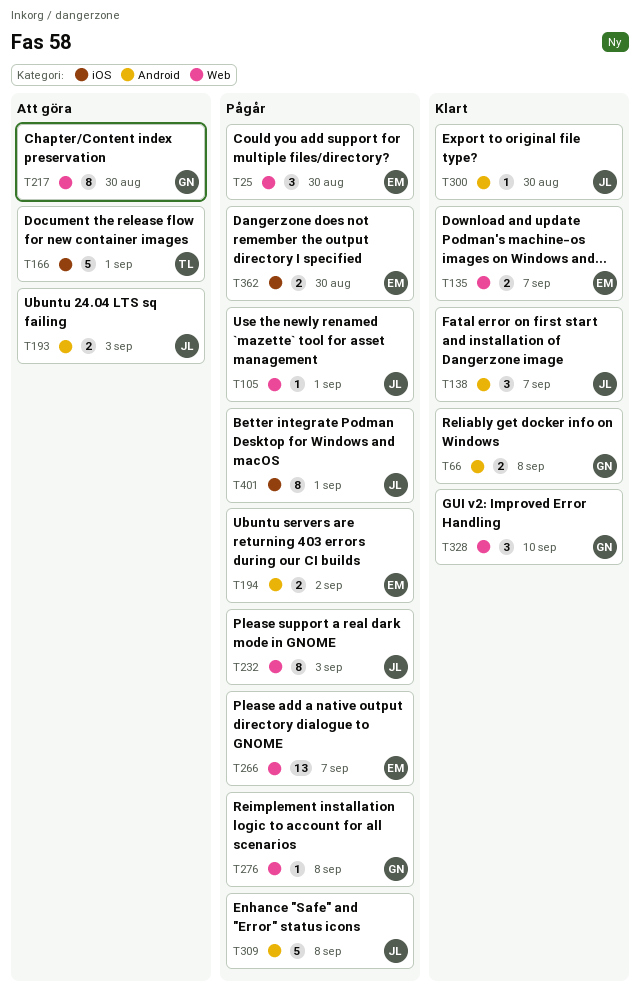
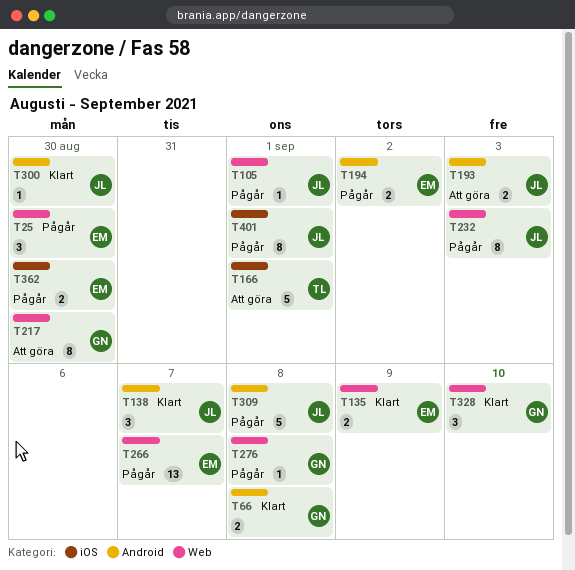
T135, due: Sep 7 -> Sep 9

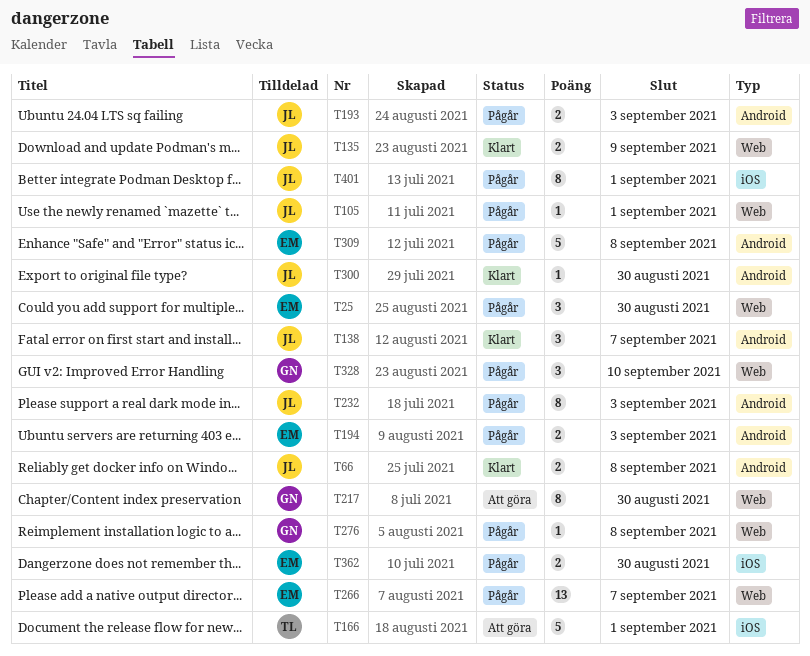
T66, owner: GN -> JL
T135, owner: EM -> JL
T193, status: Att göra -> Pågår
T194, due: Sep 2 -> Sep 3
T232, label: Web -> Android
T309, owner: JL -> EM
T328, status: Klart -> Pågår

